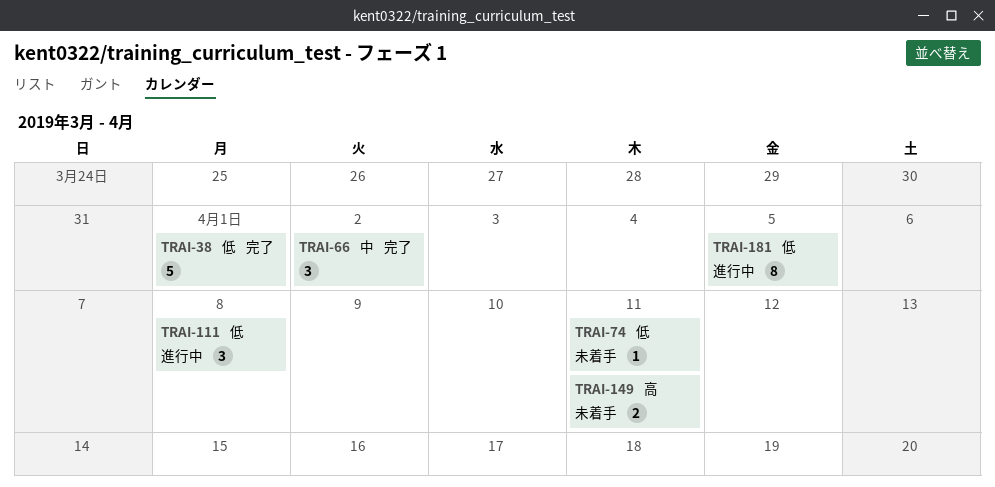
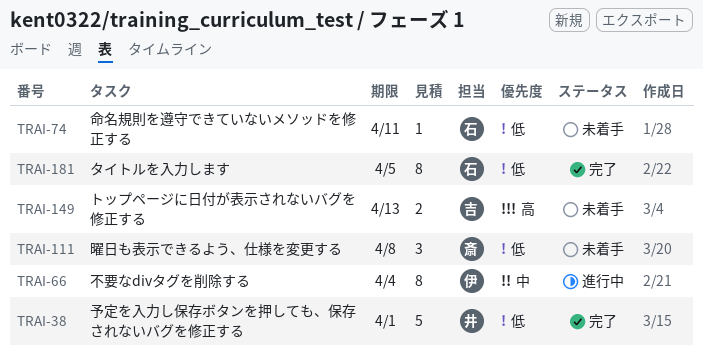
TRAI-66, status: 完了 -> 進行中
TRAI-66, estimate: 3 -> 8
TRAI-66, due: Apr 2 -> Apr 4
TRAI-111, status: 進行中 -> 未着手
TRAI-149, due: Apr 11 -> Apr 13
TRAI-181, status: 進行中 -> 完了

